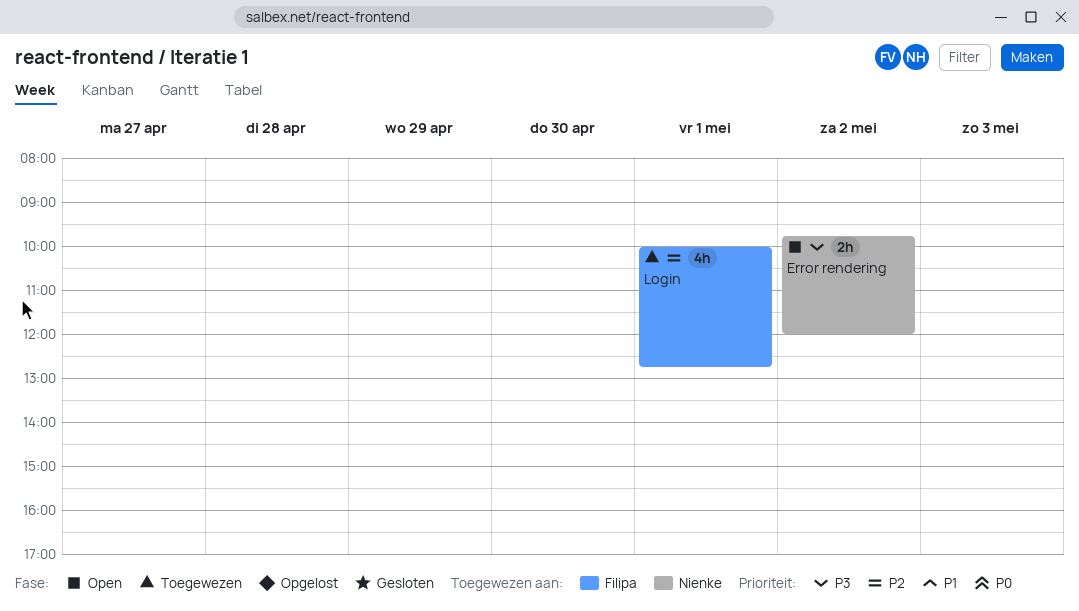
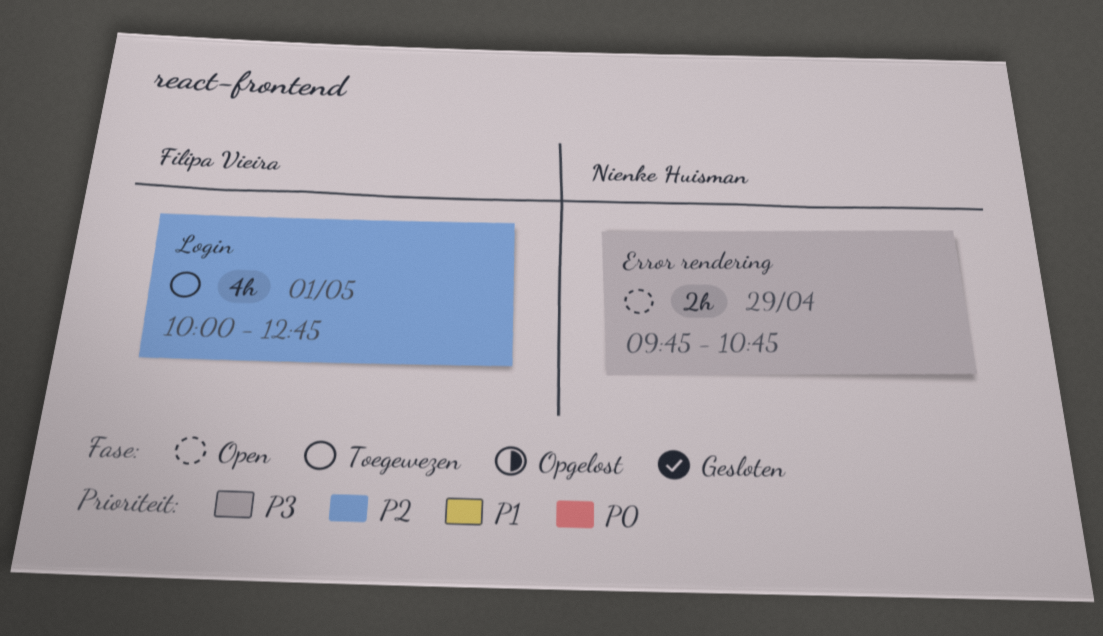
Error rendering, day: May 2 -> Apr 29
Error rendering, ends: 12:00 -> 10:45

